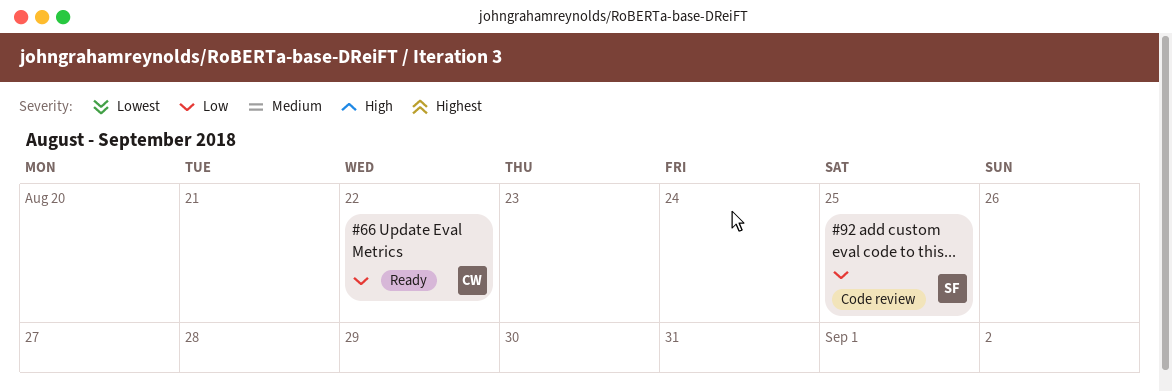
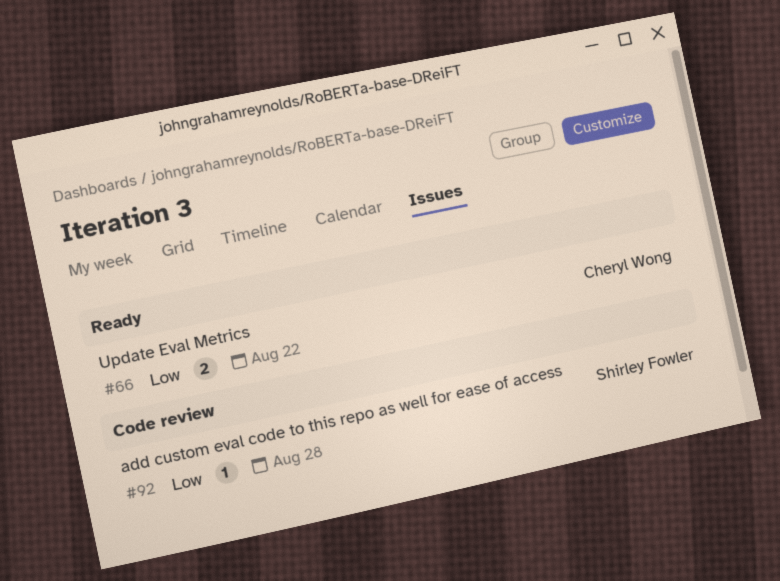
#92, due: Aug 25 -> Aug 28

